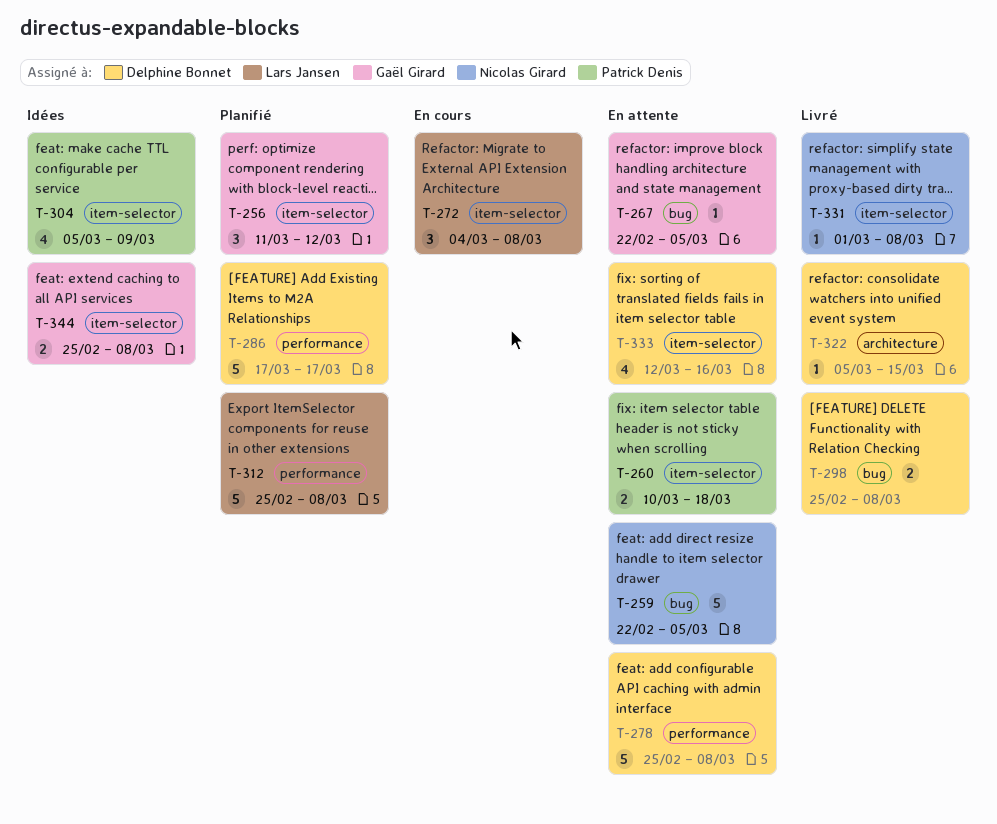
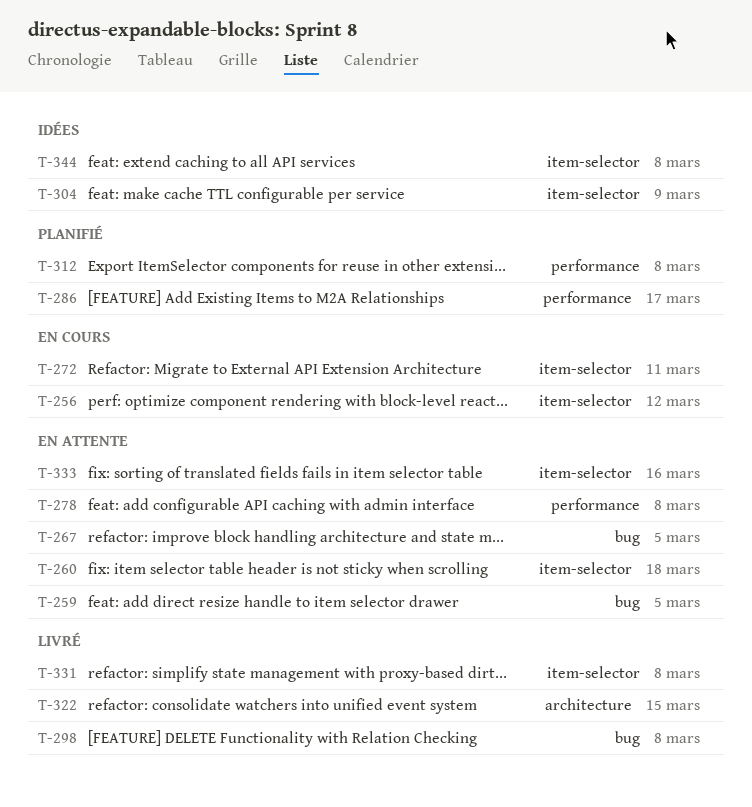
T-256, status: Planifié -> En cours
T-272, due: Mar 8 -> Mar 11

